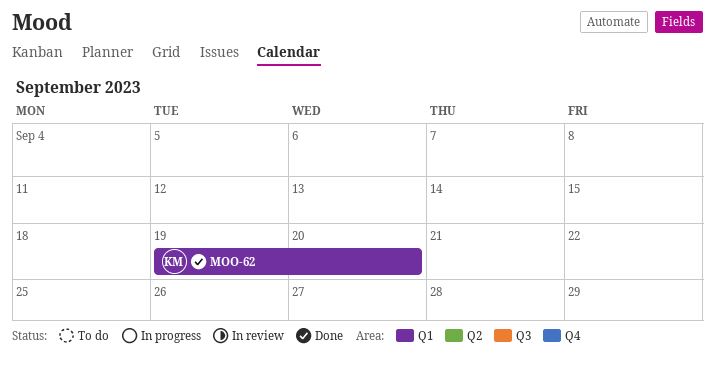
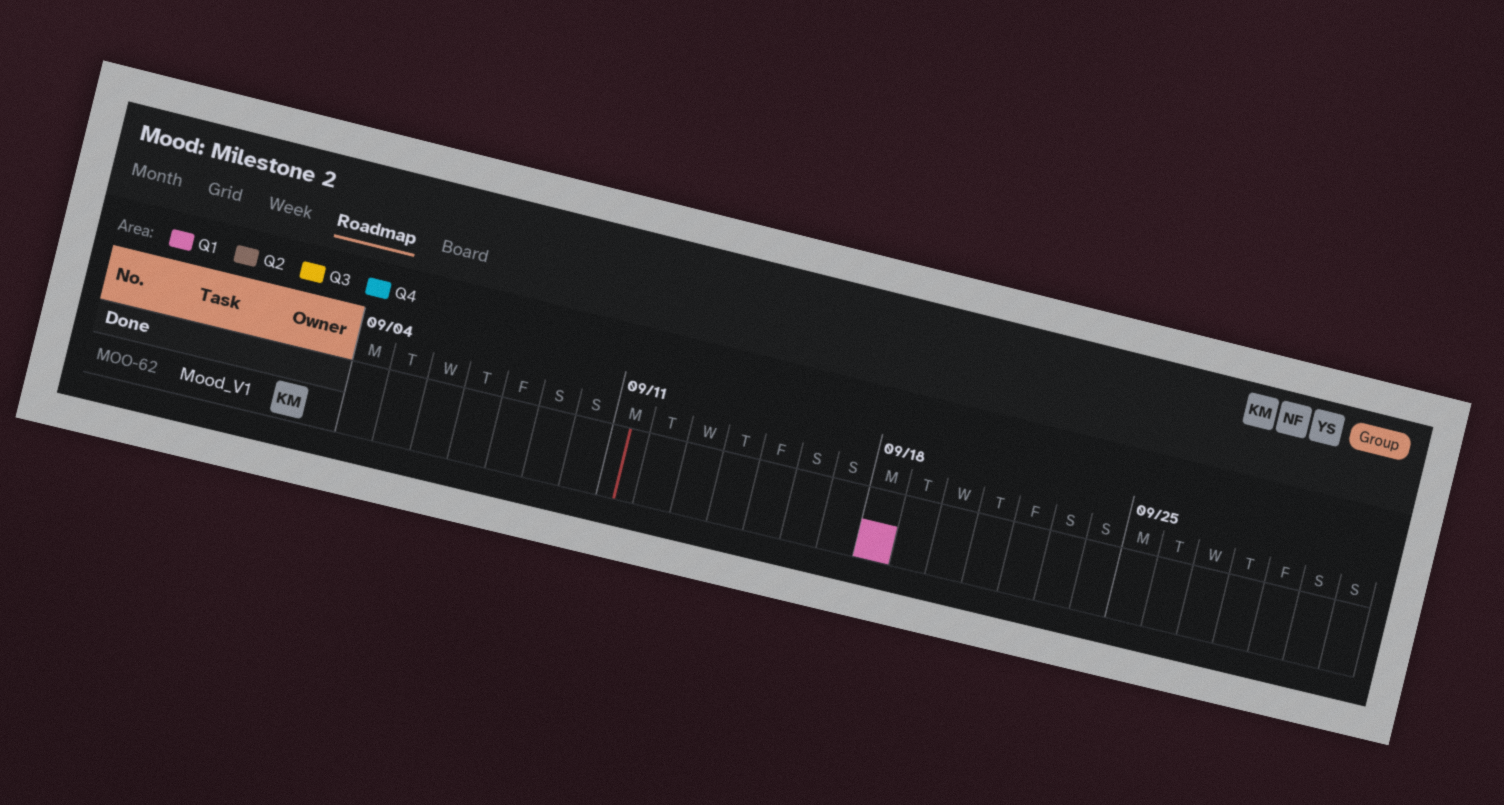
MOO-62, start: Sep 19 -> Sep 18
MOO-62, due: Sep 20 -> Sep 18

